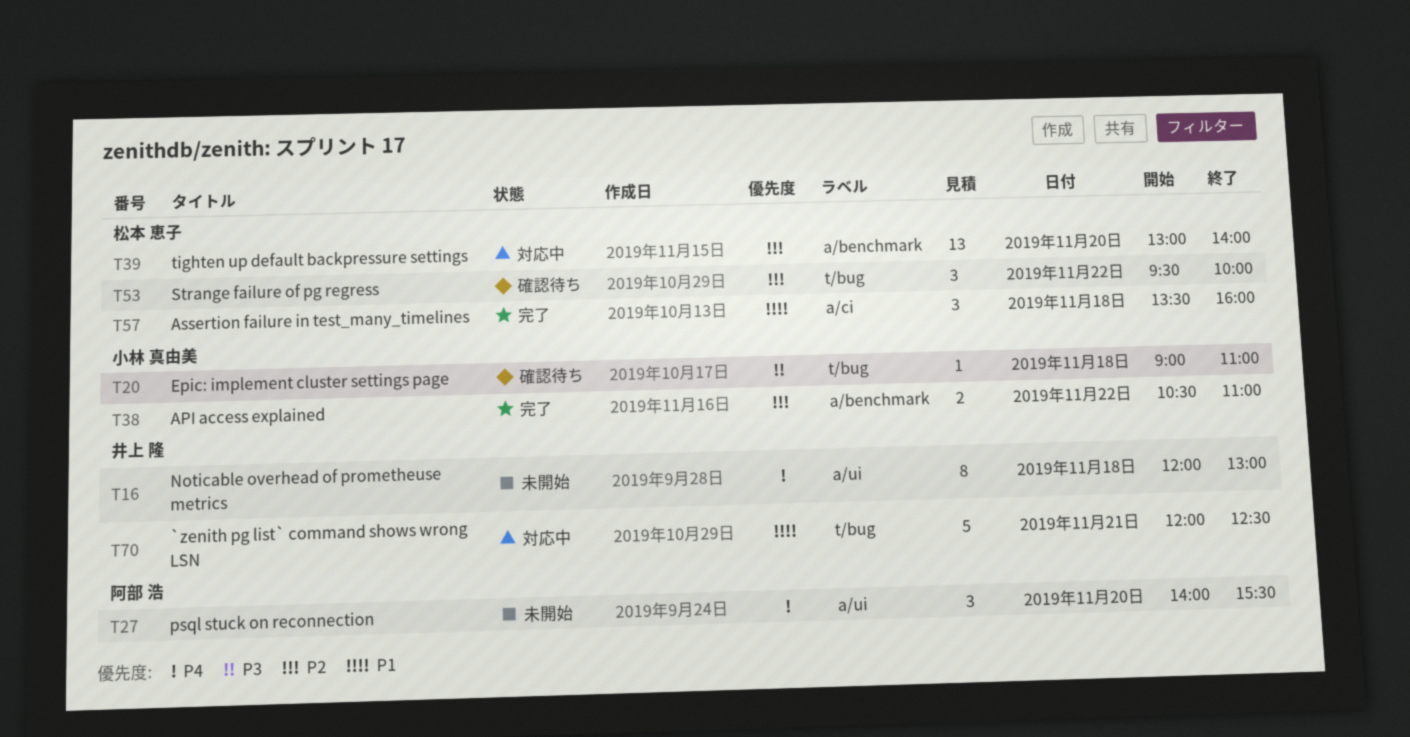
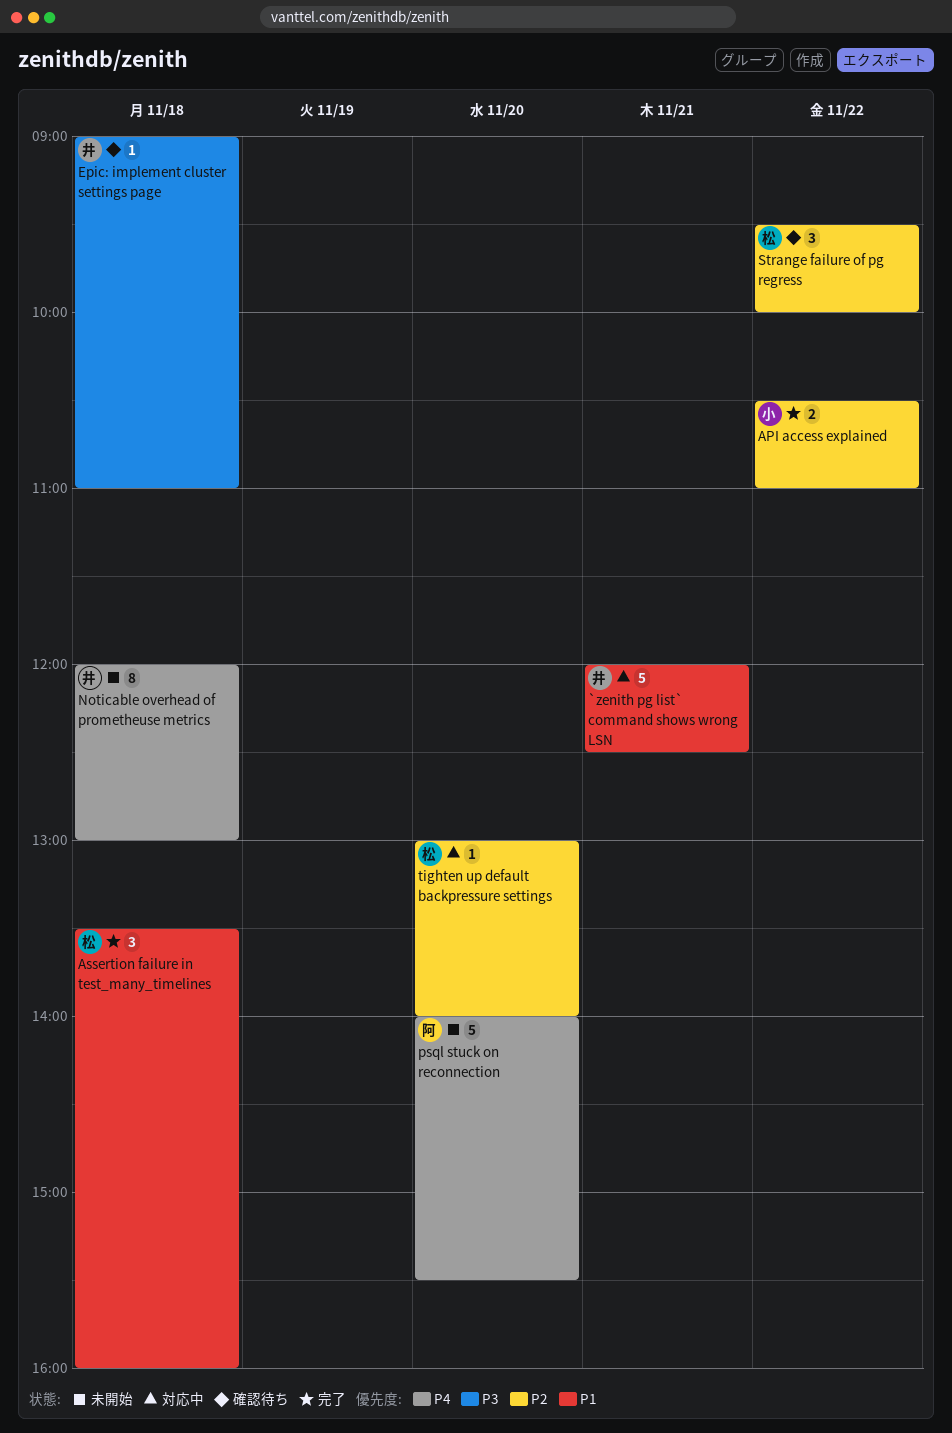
Epic: implement cluster settings page, owner: 小林 真由美 -> 井上 隆
psql stuck on reconnection, estimate: 3 -> 5
tighten up default backpressure settings, estimate: 13 -> 1

